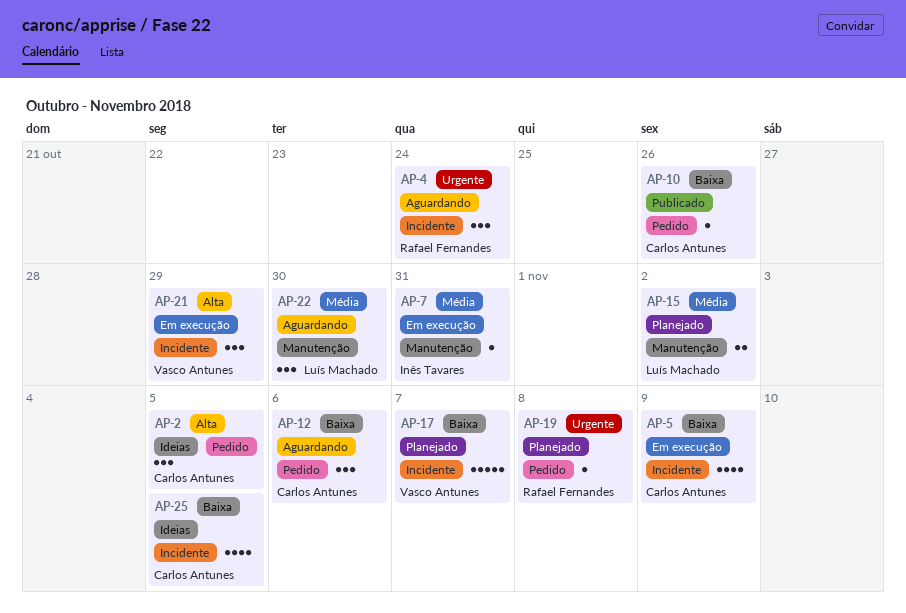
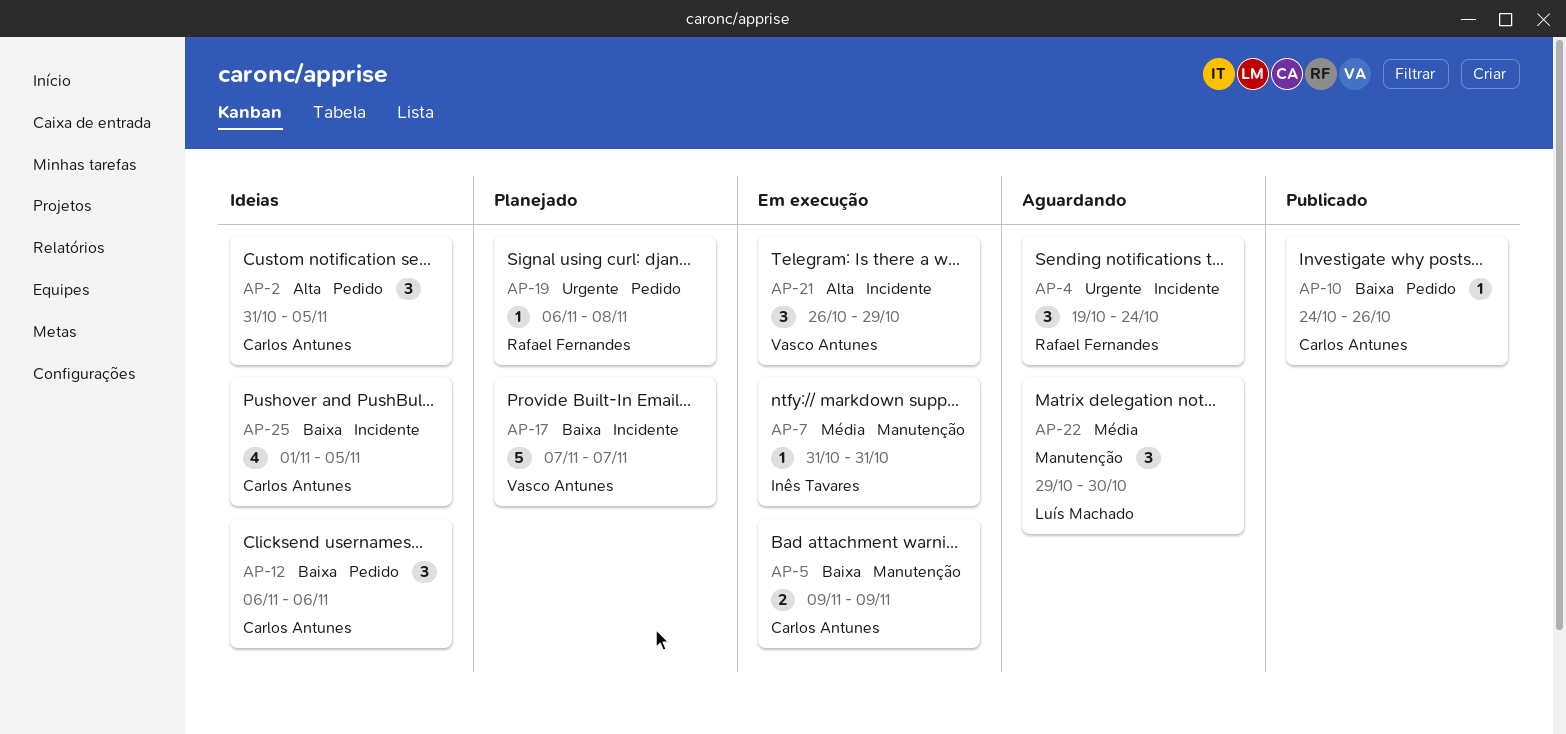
AP-5, label: Incidente -> Manutenção
AP-5, estimate: 4 -> 2
AP-12, status: Aguardando -> Ideias
AP-15: present -> none

